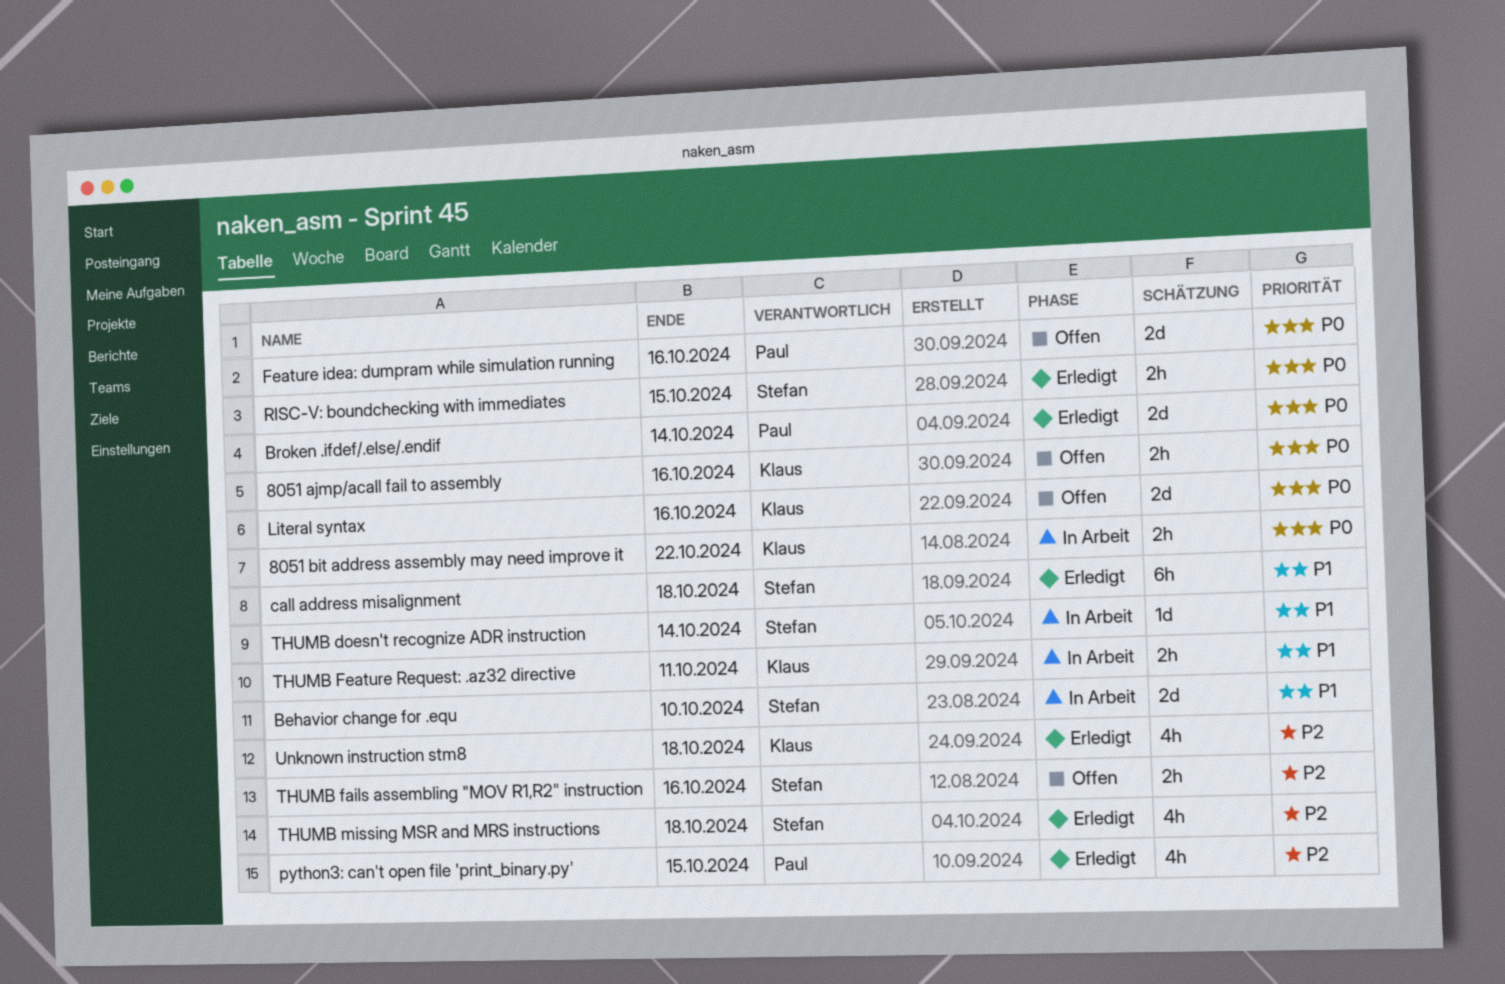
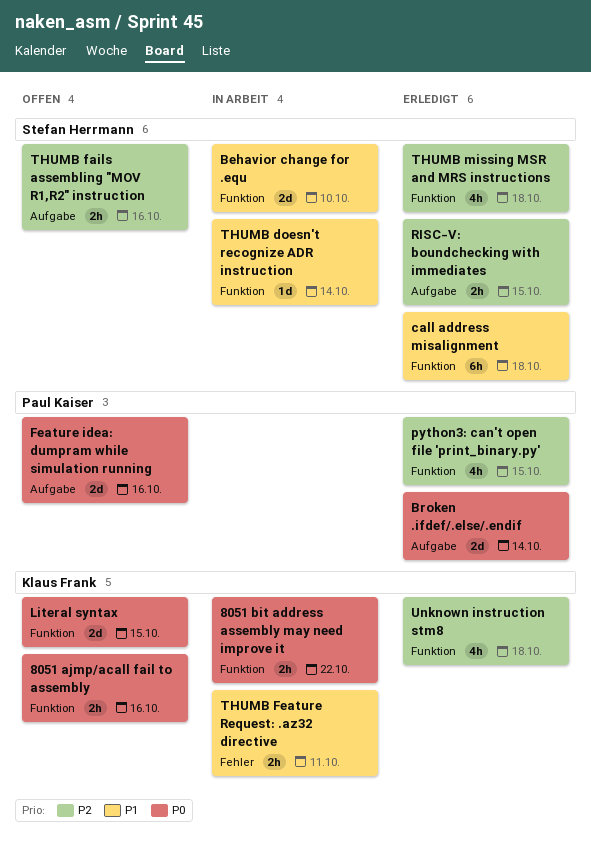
Literal syntax, due: Oct 16 -> Oct 15
RISC-V: boundchecking with immediates, priority: P0 -> P2

